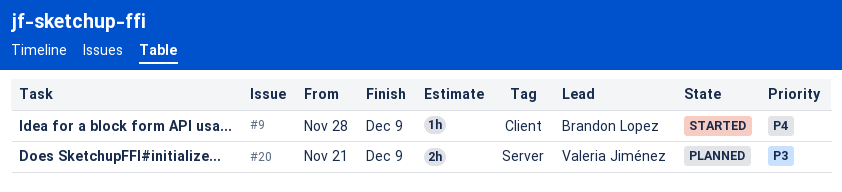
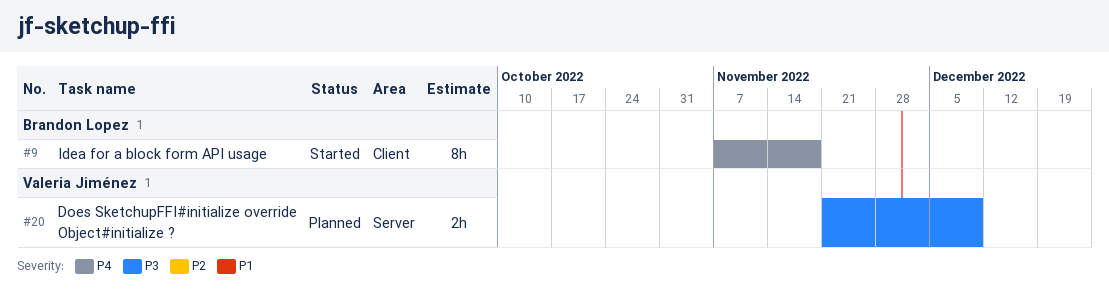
#9, estimate: 1h -> 8h
#9, start: Nov 28 -> Nov 7
#9, due: Dec 9 -> Nov 18

